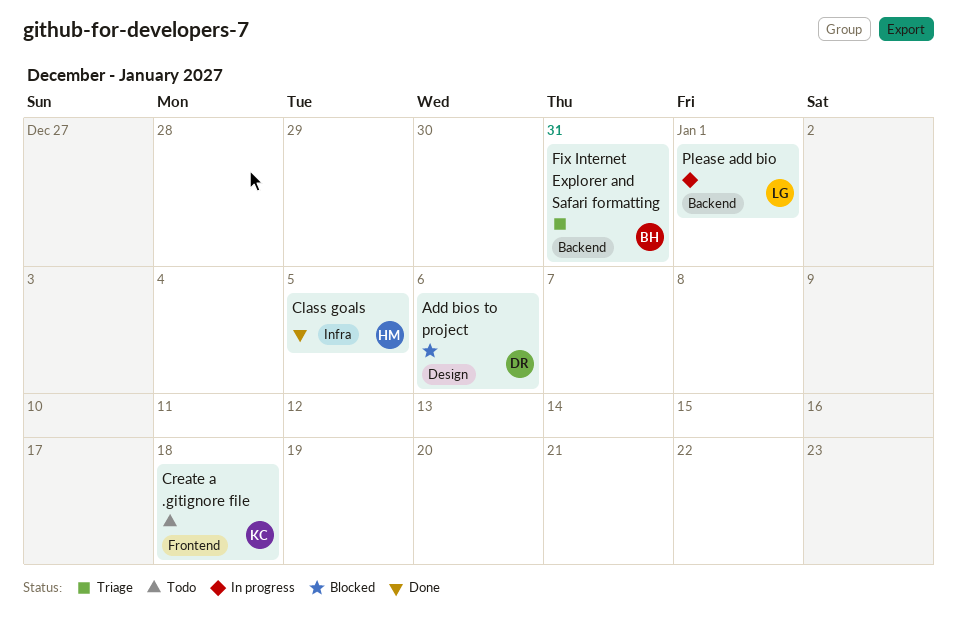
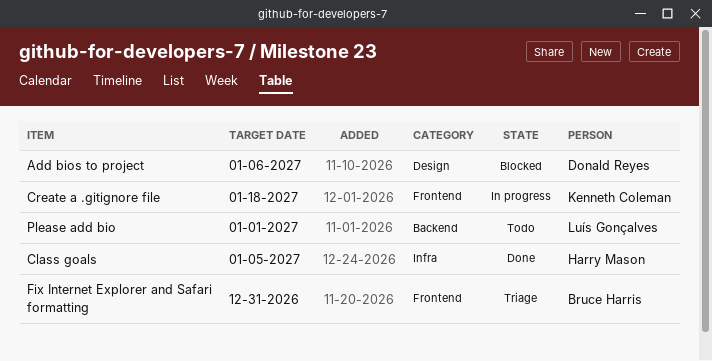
Create a .gitignore file, status: Todo -> In progress
Fix Internet Explorer and Safari formatting, label: Backend -> Frontend
Please add bio, status: In progress -> Todo

